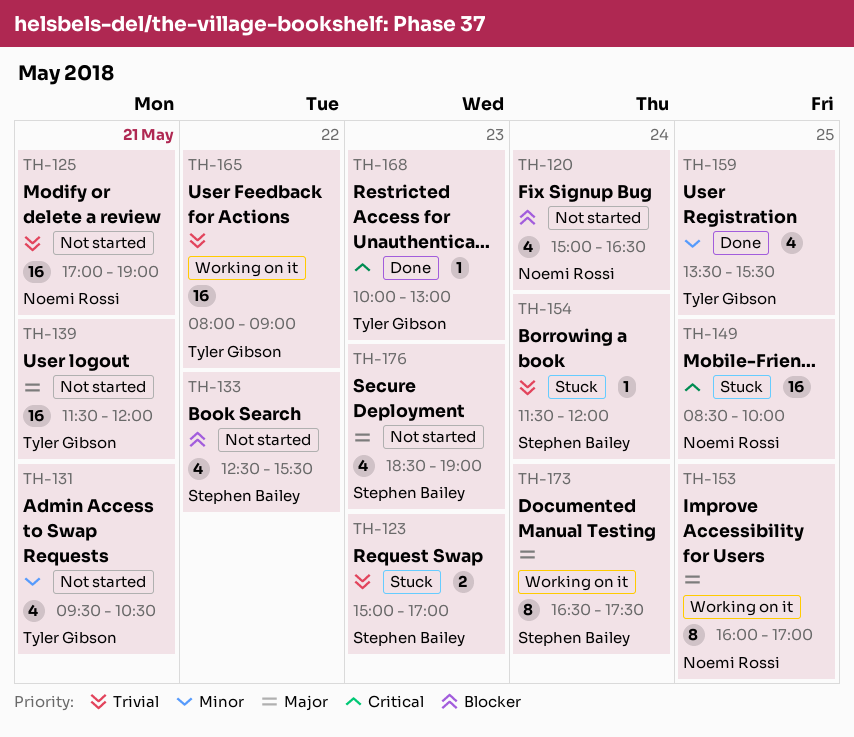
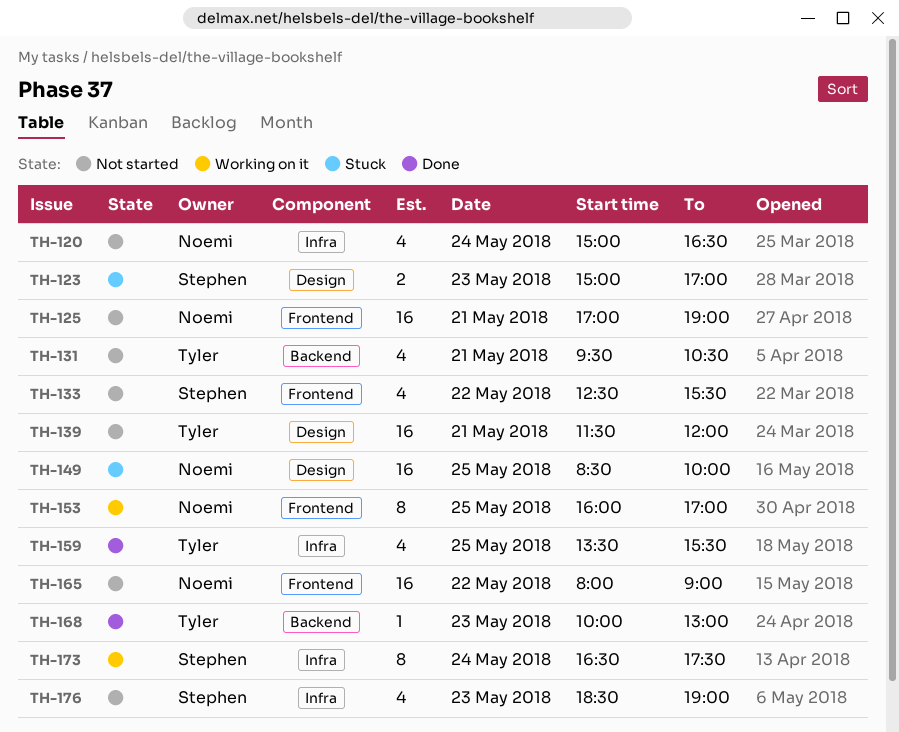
TH-154: present -> none
TH-165, status: Working on it -> Not started
TH-165, owner: Tyler Gibson -> Noemi Rossi

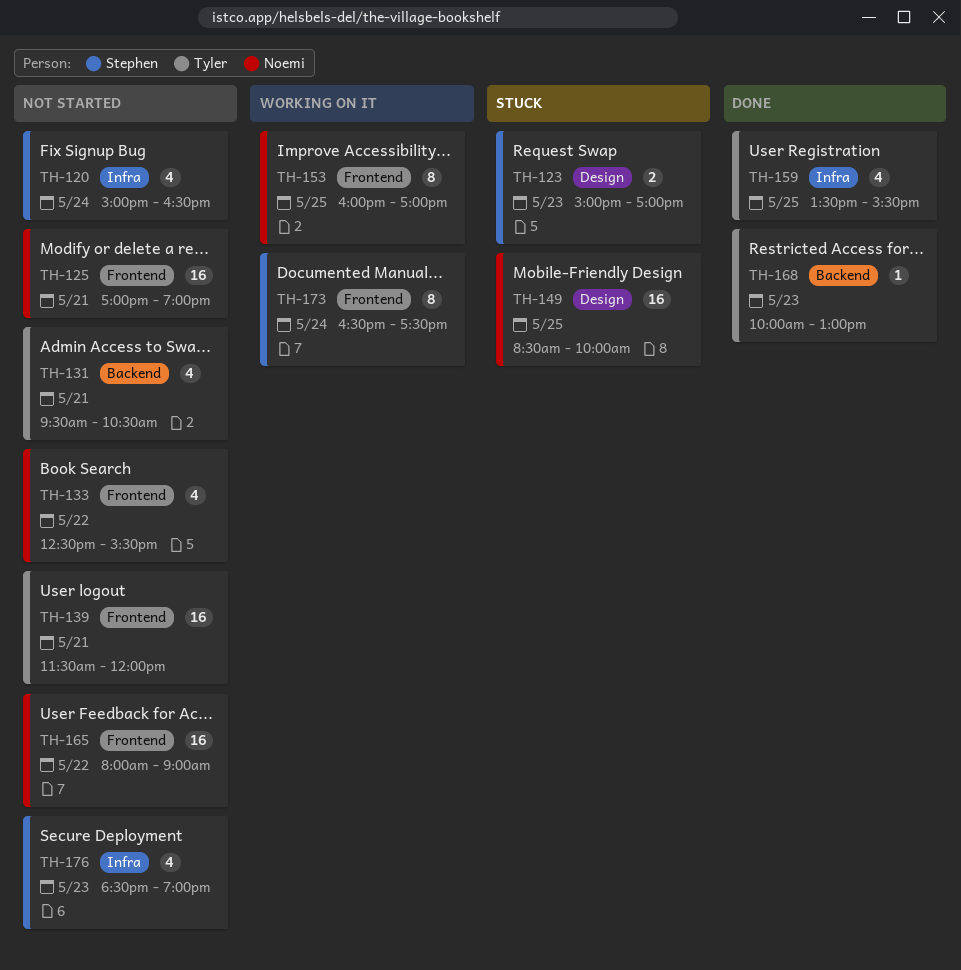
TH-120, owner: Noemi -> Stephen
TH-133, owner: Stephen -> Noemi
TH-139, label: Design -> Frontend
TH-173, label: Infra -> Frontend

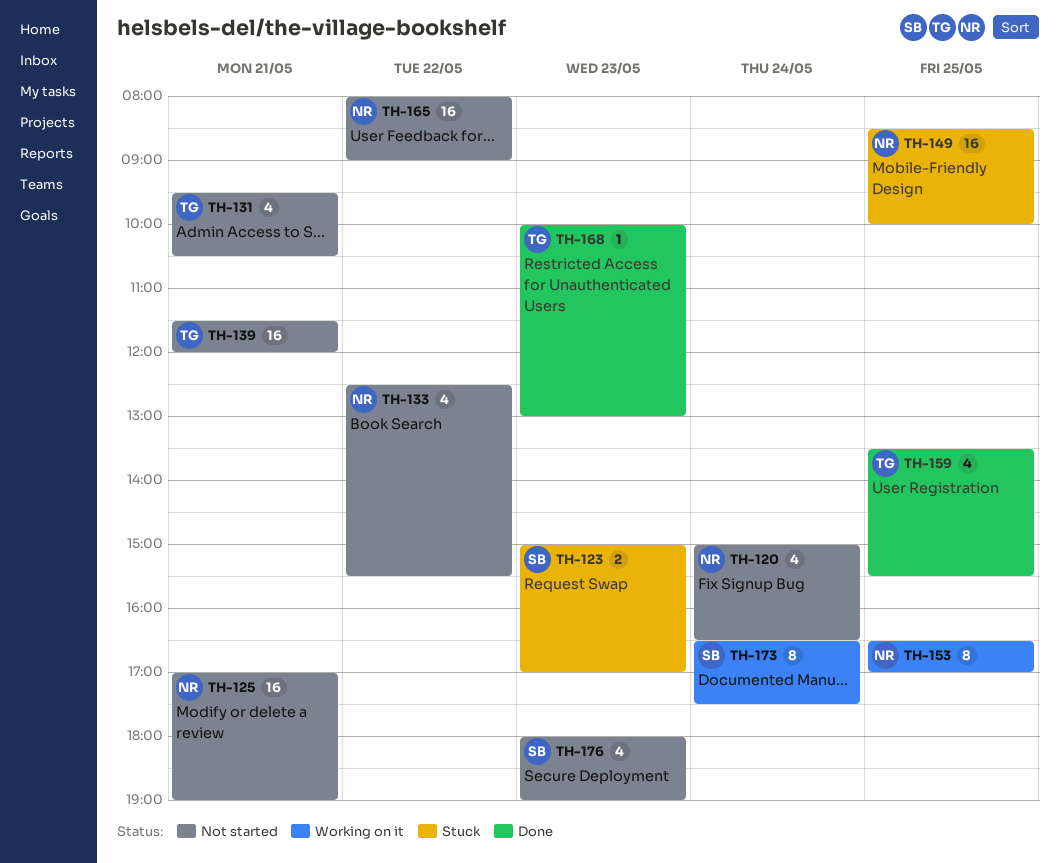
TH-120, owner: Stephen -> Noemi
TH-153, begins: 16:00 -> 16:30
TH-176, begins: 18:30 -> 18:00

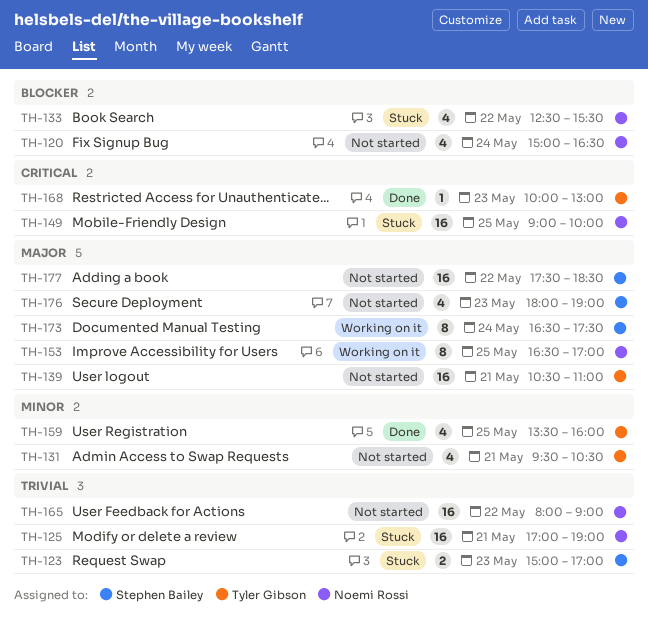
TH-125, status: Not started -> Stuck
TH-133, status: Not started -> Stuck
TH-139, begins: 11:30 -> 10:30
TH-139, ends: 12:00 -> 11:00
TH-149, begins: 08:30 -> 09:00
TH-159, ends: 15:30 -> 16:00
TH-177: none -> present

